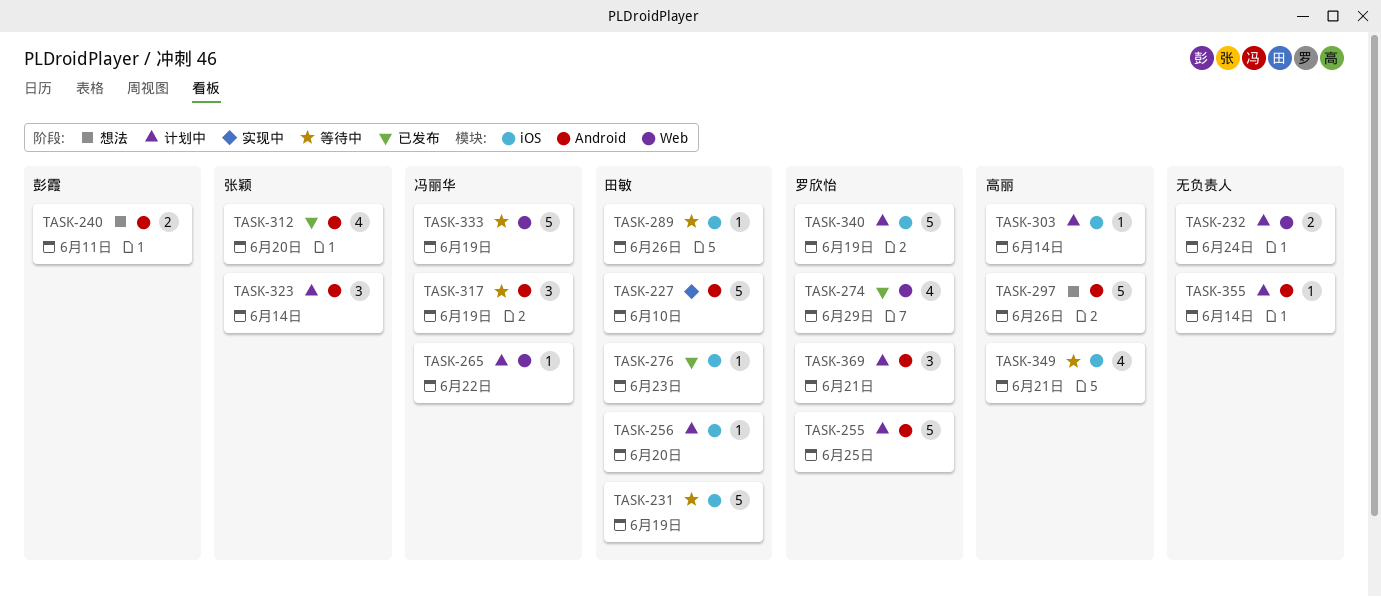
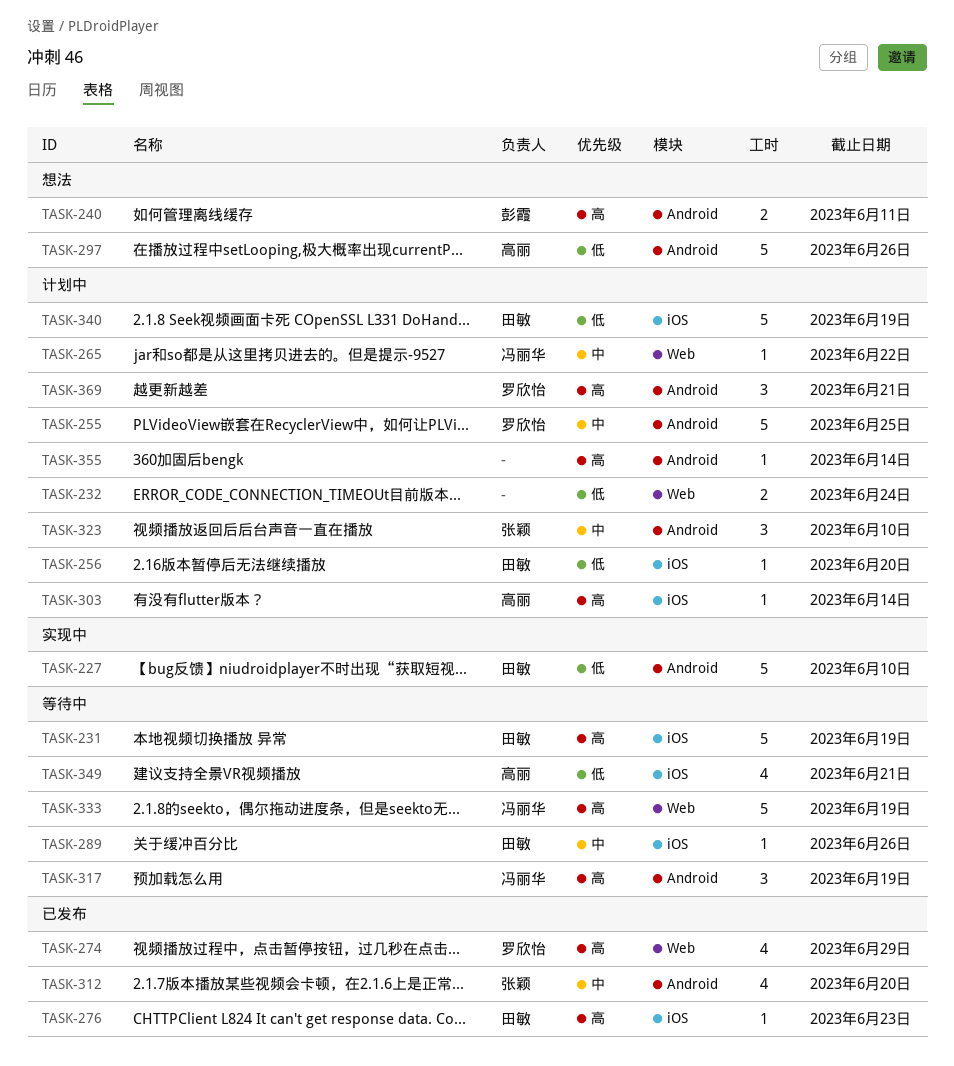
TASK-323, due: Jun 14 -> Jun 10
TASK-340, owner: 罗欣怡 -> 田敏

